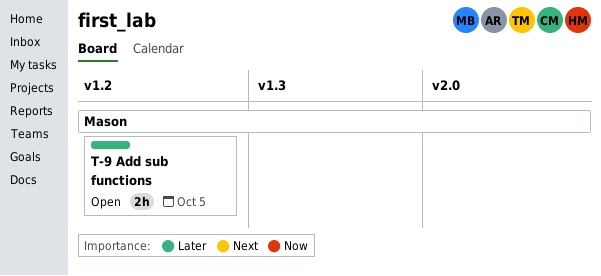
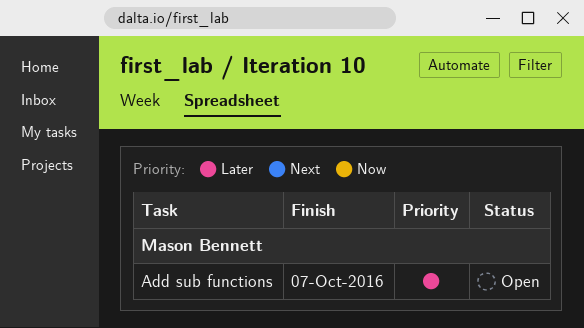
Add sub functions, due: Oct 5 -> Oct 7

